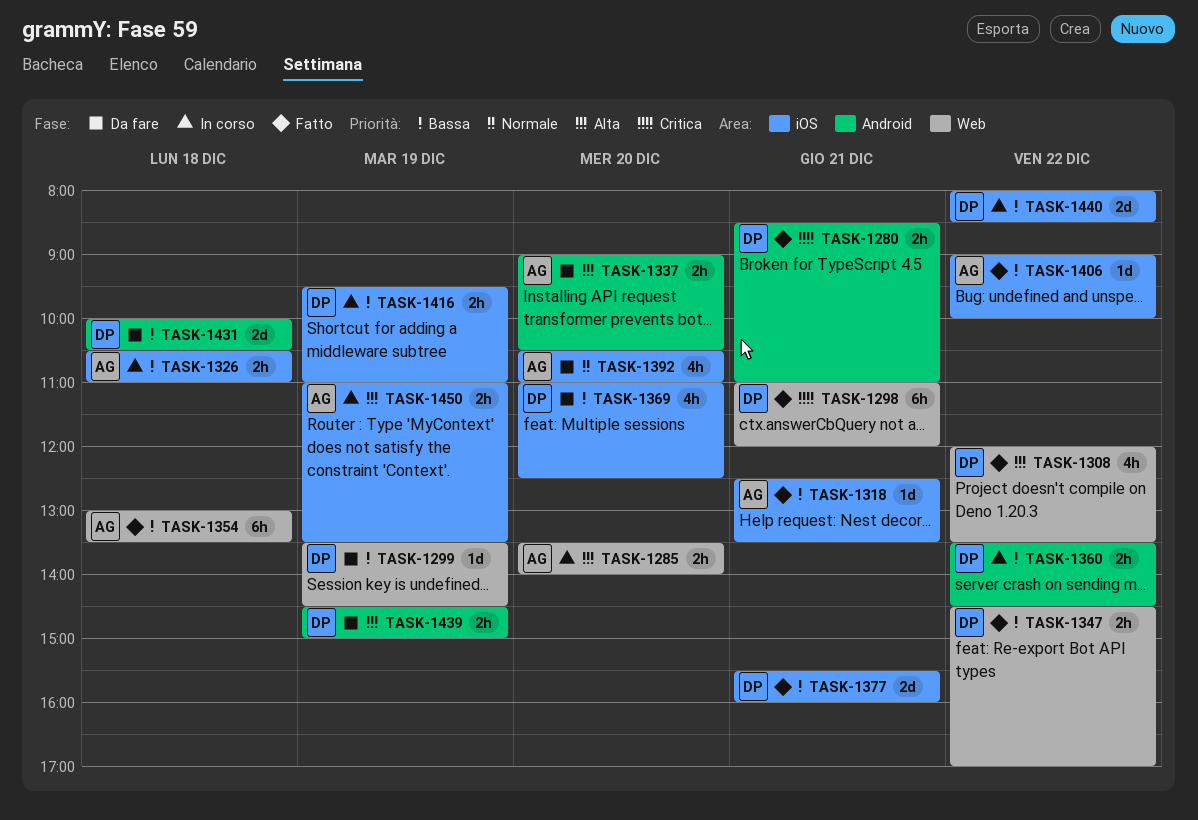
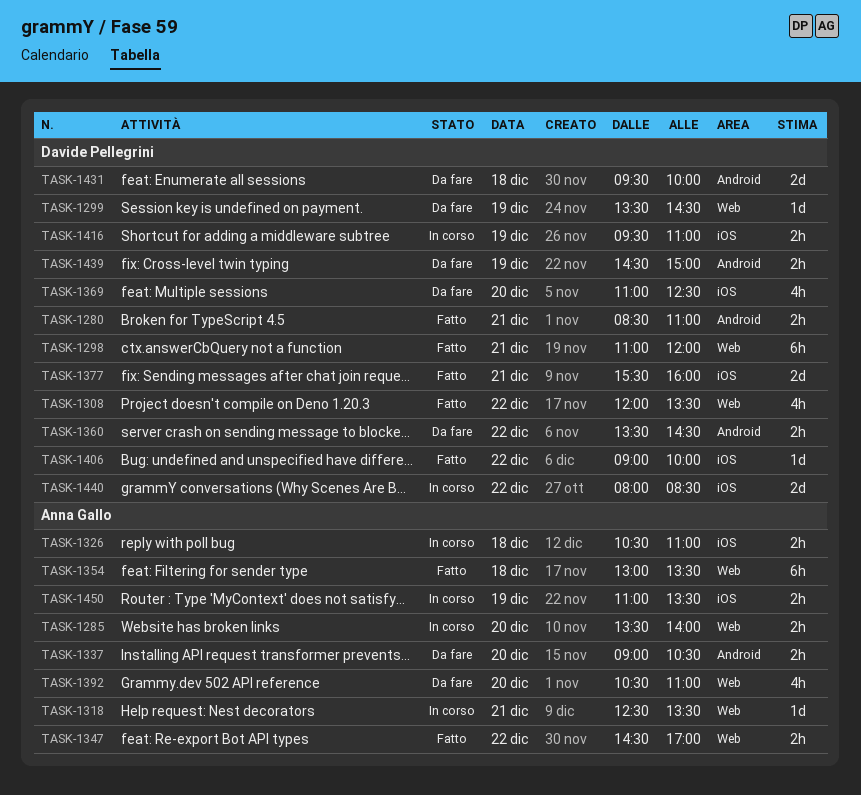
TASK-1318, status: Fatto -> In corso
TASK-1318, label: iOS -> Web
TASK-1347, owner: Davide Pellegrini -> Anna Gallo
TASK-1360, status: In corso -> Da fare
TASK-1392, label: iOS -> Web
TASK-1406, owner: Anna Gallo -> Davide Pellegrini
TASK-1431, begins: 10:00 -> 09:30
TASK-1431, ends: 10:30 -> 10:00

